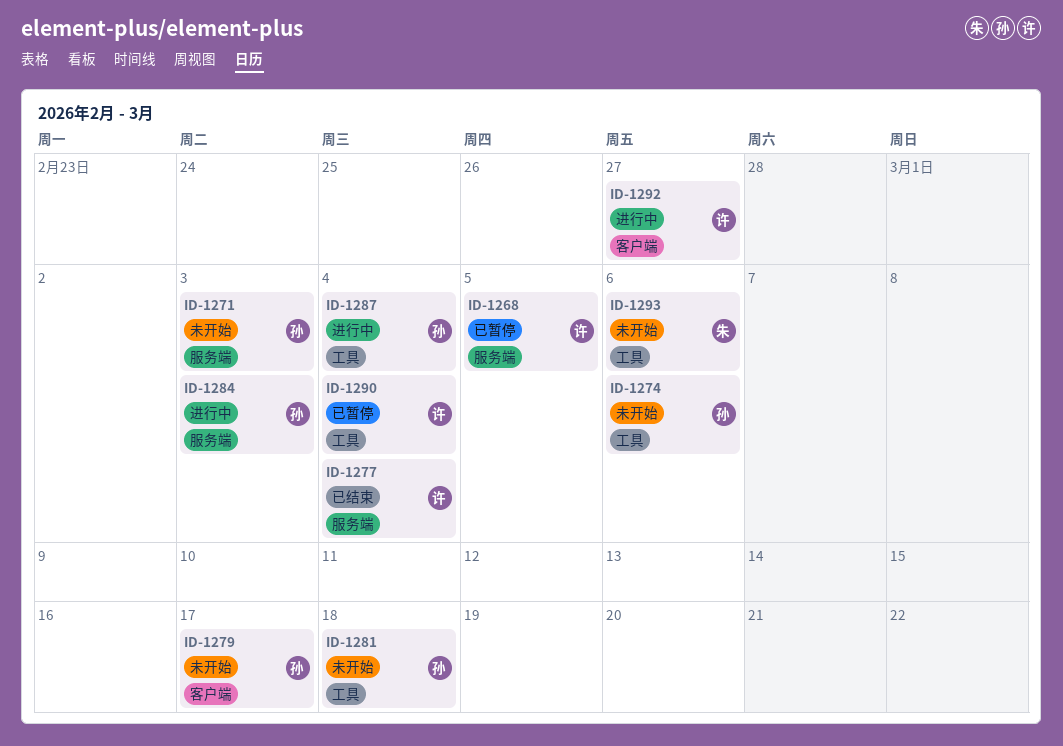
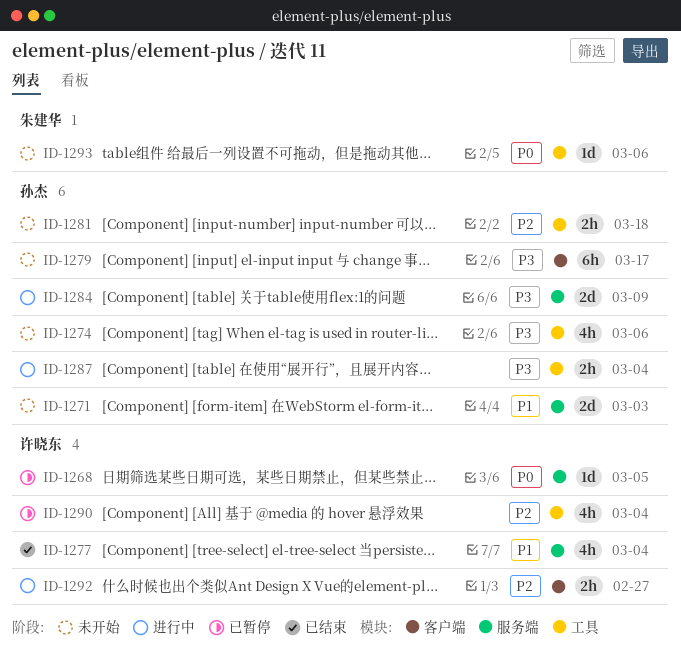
ID-1284, due: Mar 3 -> Mar 9

